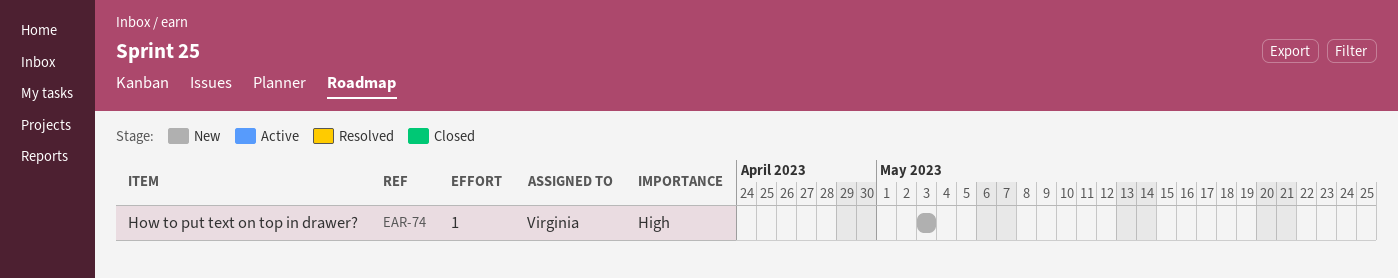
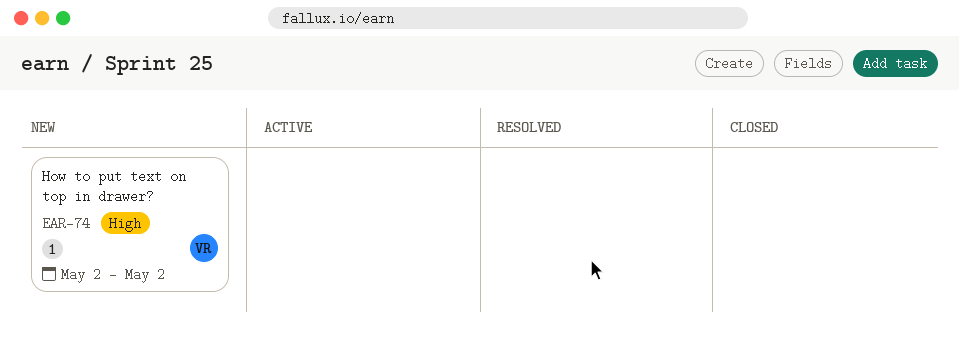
EAR-74, start: May 3 -> May 2
EAR-74, due: May 3 -> May 2

